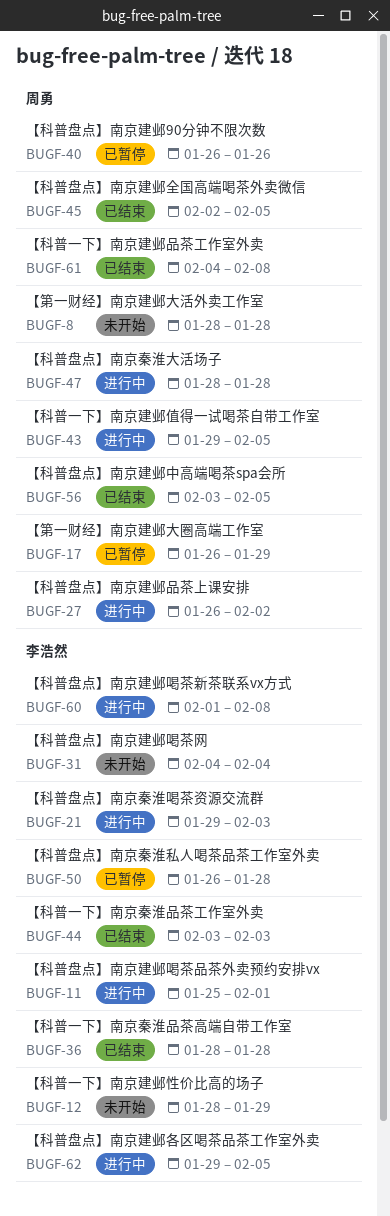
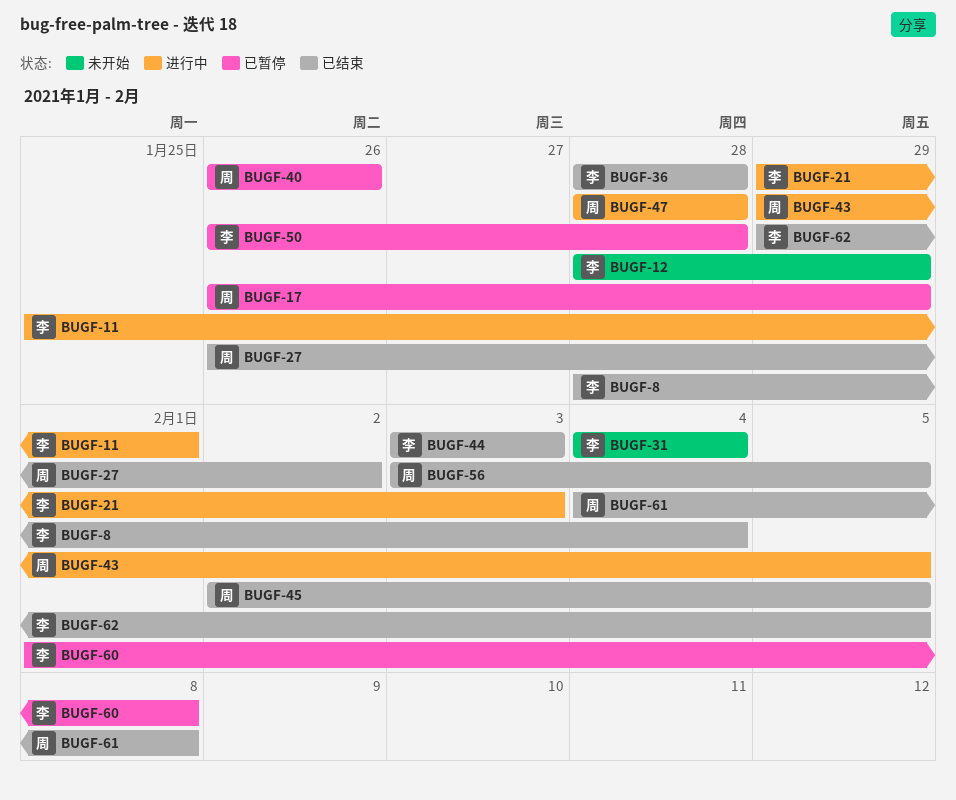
BUGF-8, status: 未开始 -> 已结束
BUGF-8, owner: 周勇 -> 李浩然
BUGF-8, due: Jan 28 -> Feb 4
BUGF-27, status: 进行中 -> 已结束
BUGF-60, status: 进行中 -> 已暂停
BUGF-62, status: 进行中 -> 已结束

